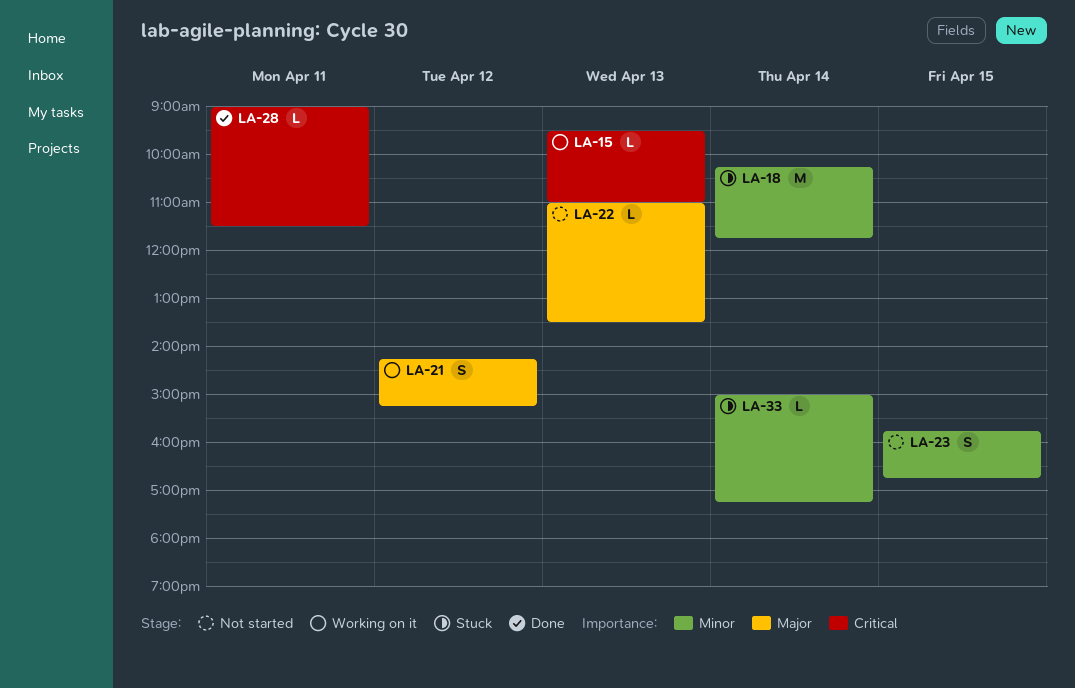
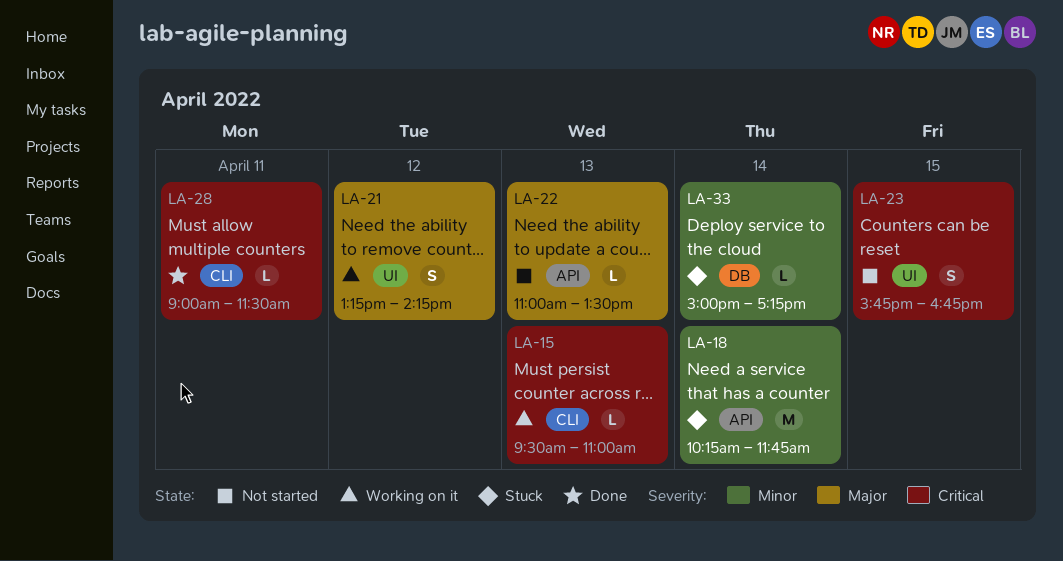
LA-21, begins: 14:15 -> 13:15
LA-21, ends: 15:15 -> 14:15
LA-23, priority: Minor -> Critical

